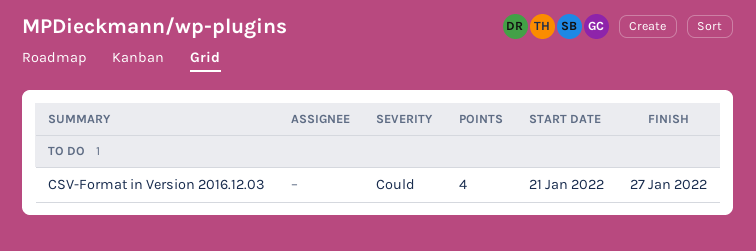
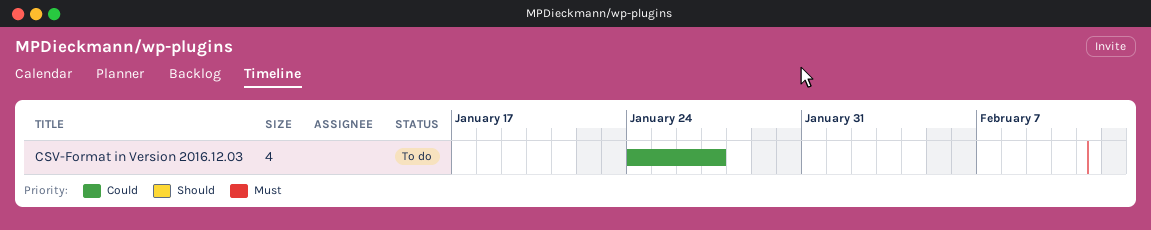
CSV-Format in Version 2016.12.03, start: Jan 21 -> Jan 24

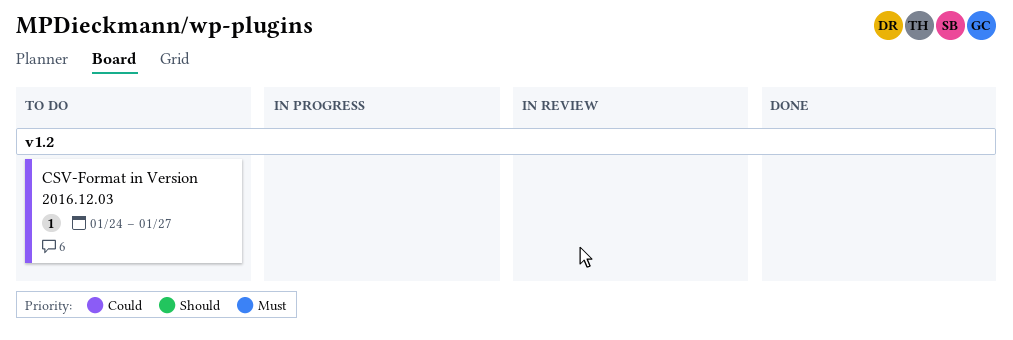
CSV-Format in Version 2016.12.03, estimate: 4 -> 1

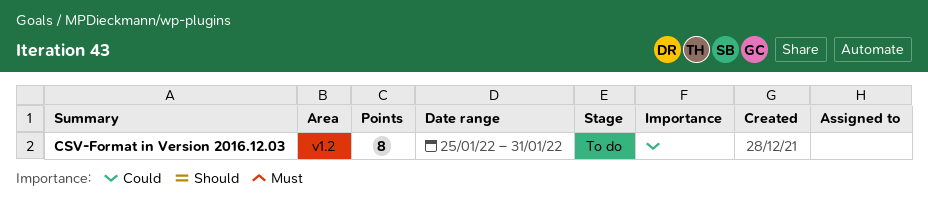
CSV-Format in Version 2016.12.03, estimate: 1 -> 8
CSV-Format in Version 2016.12.03, start: Jan 24 -> Jan 25
CSV-Format in Version 2016.12.03, due: Jan 27 -> Jan 31

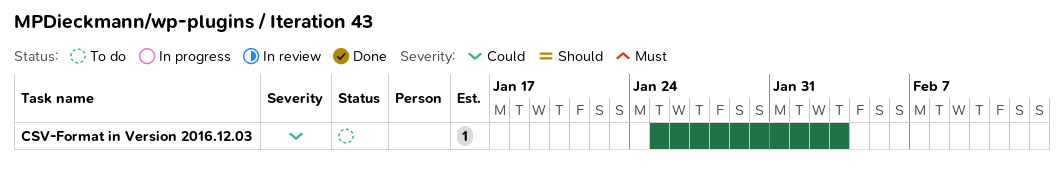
CSV-Format in Version 2016.12.03, estimate: 8 -> 1
CSV-Format in Version 2016.12.03, due: Jan 31 -> Feb 3

